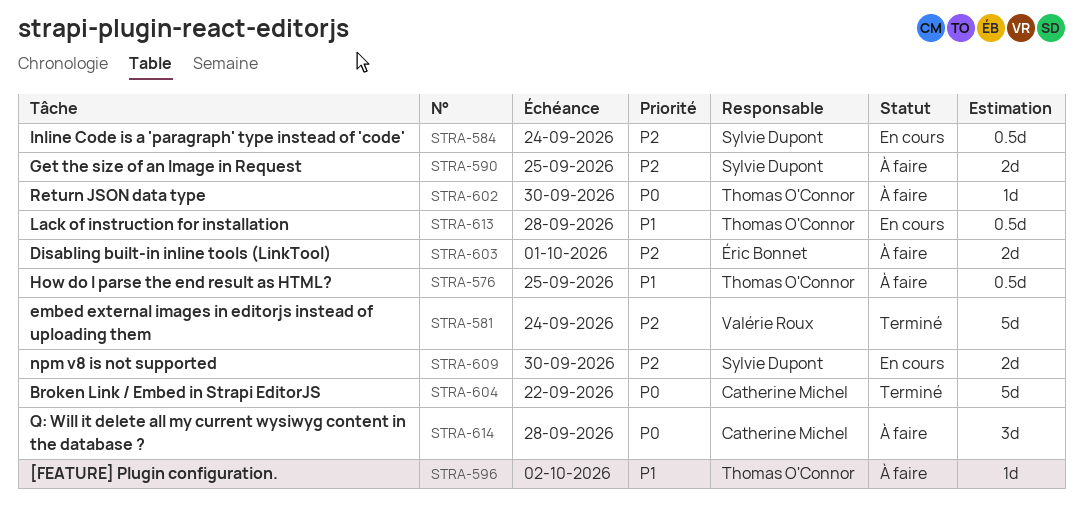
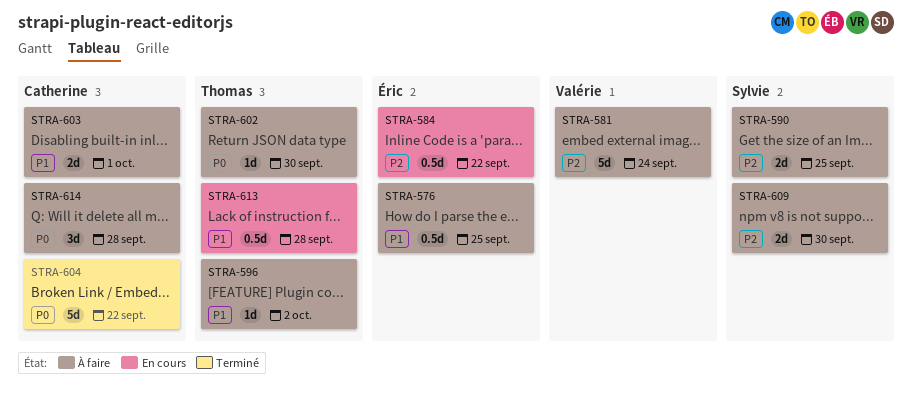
STRA-576, owner: Thomas O'Connor -> Éric Bonnet
STRA-581, status: Terminé -> À faire
STRA-584, owner: Sylvie Dupont -> Éric Bonnet
STRA-584, due: Sep 24 -> Sep 22
STRA-603, owner: Éric Bonnet -> Catherine Michel
STRA-603, priority: P2 -> P1
STRA-609, status: En cours -> À faire

